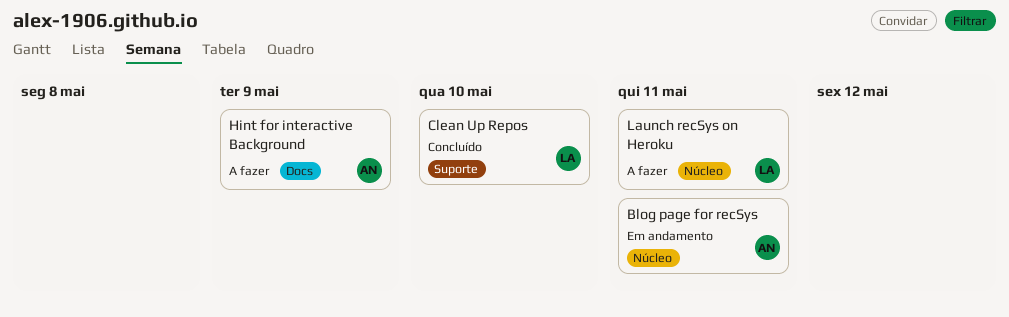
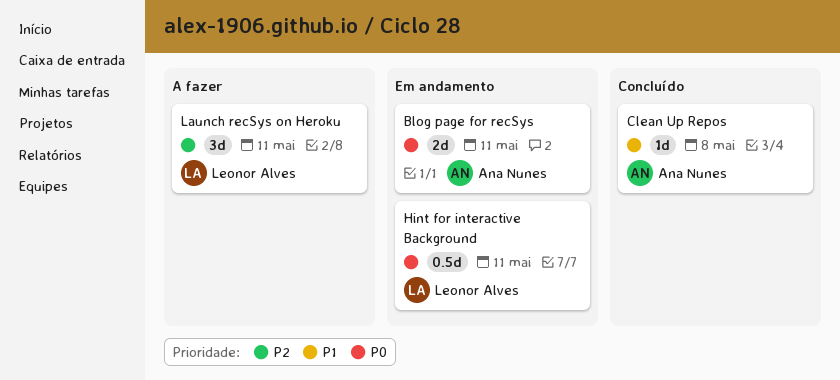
Clean Up Repos, owner: Leonor Alves -> Ana Nunes
Clean Up Repos, due: May 10 -> May 8
Hint for interactive Background, status: A fazer -> Em andamento
Hint for interactive Background, owner: Ana Nunes -> Leonor Alves
Hint for interactive Background, due: May 9 -> May 11

